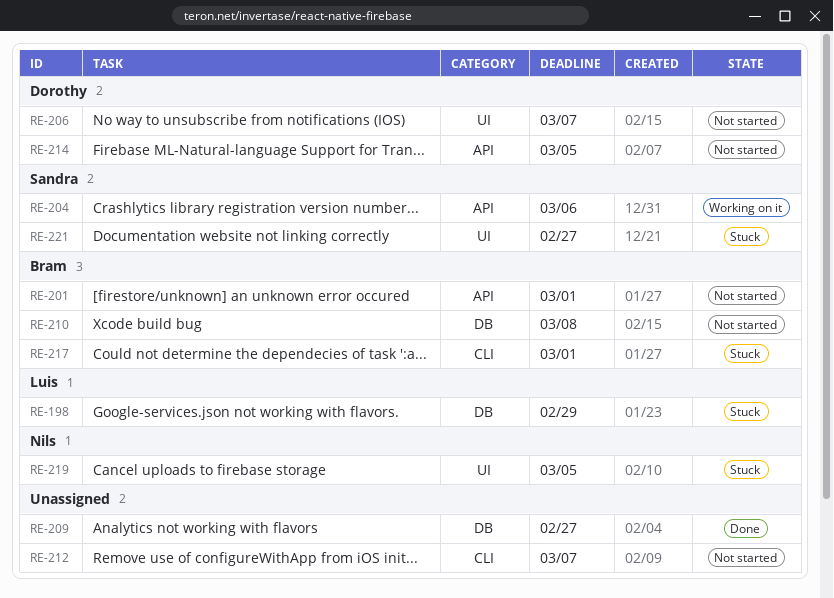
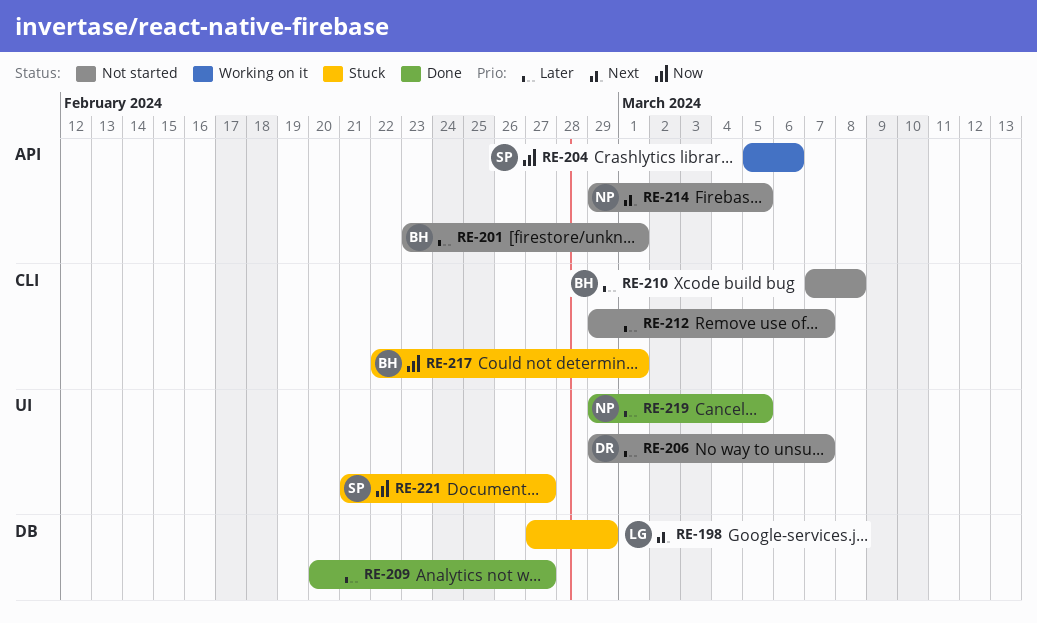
RE-210, label: DB -> CLI
RE-214, owner: Dorothy -> Nils
RE-219, status: Stuck -> Done

